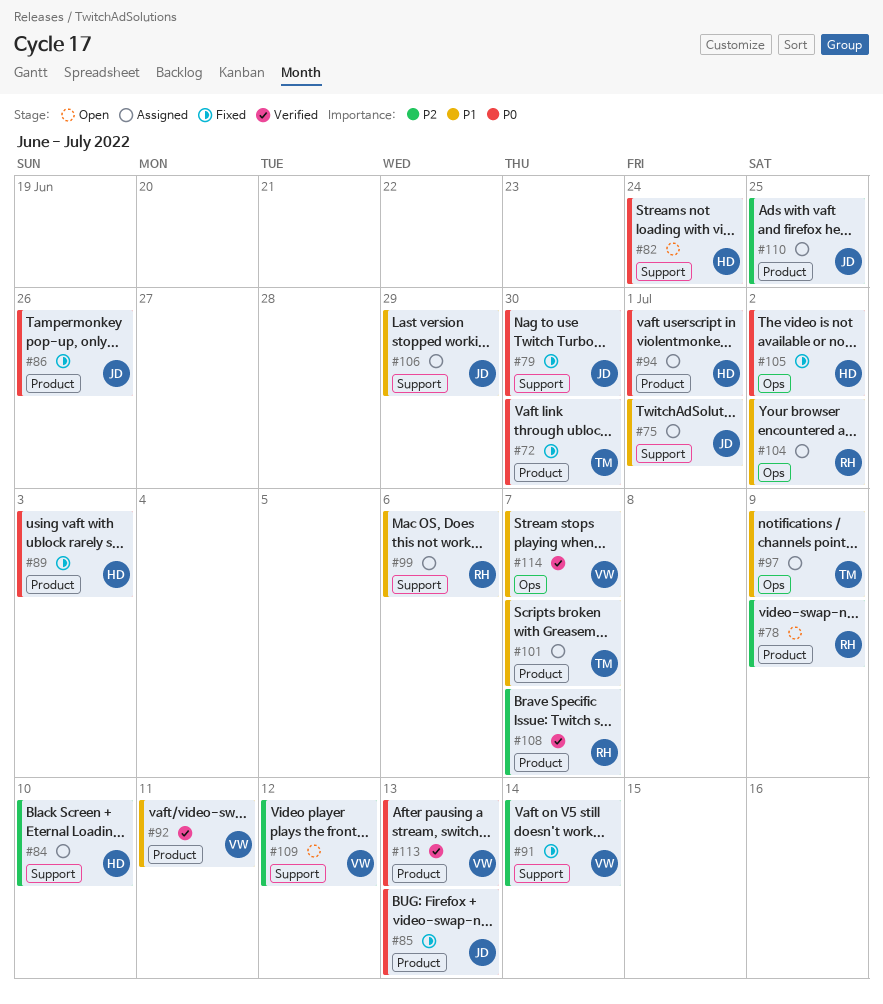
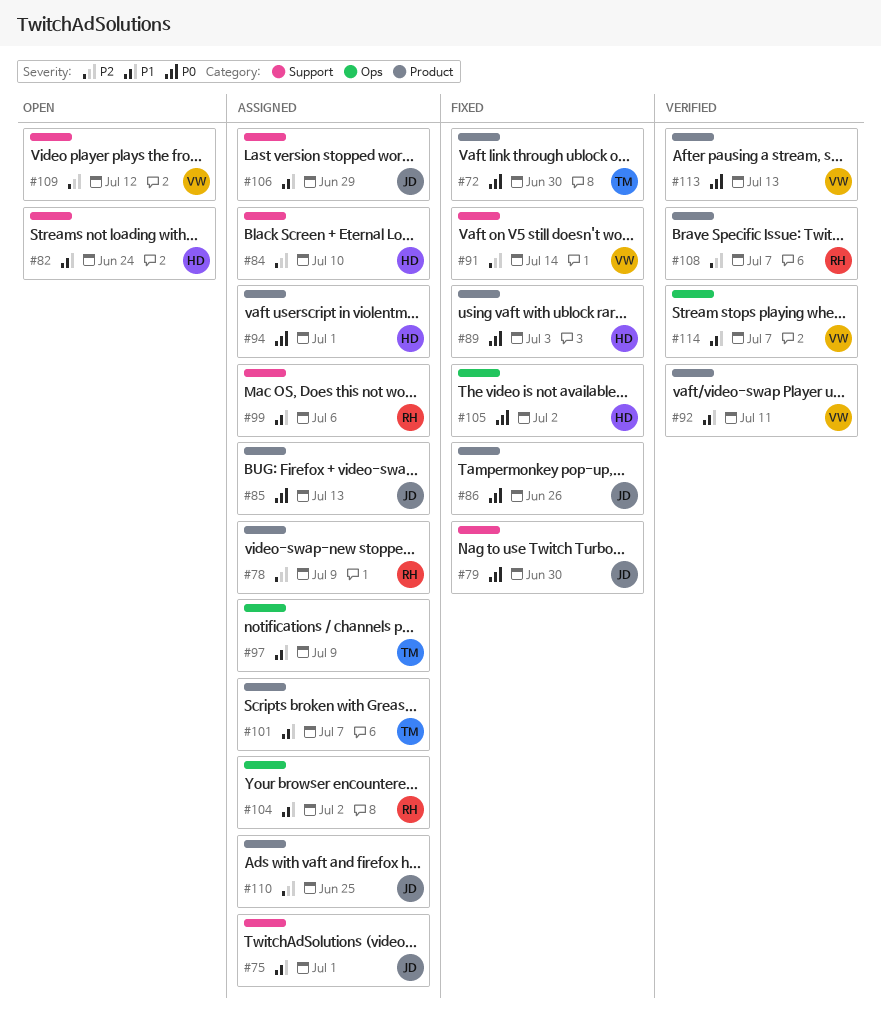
#78, status: Open -> Assigned
#82, priority: P0 -> P1
#85, status: Fixed -> Assigned

